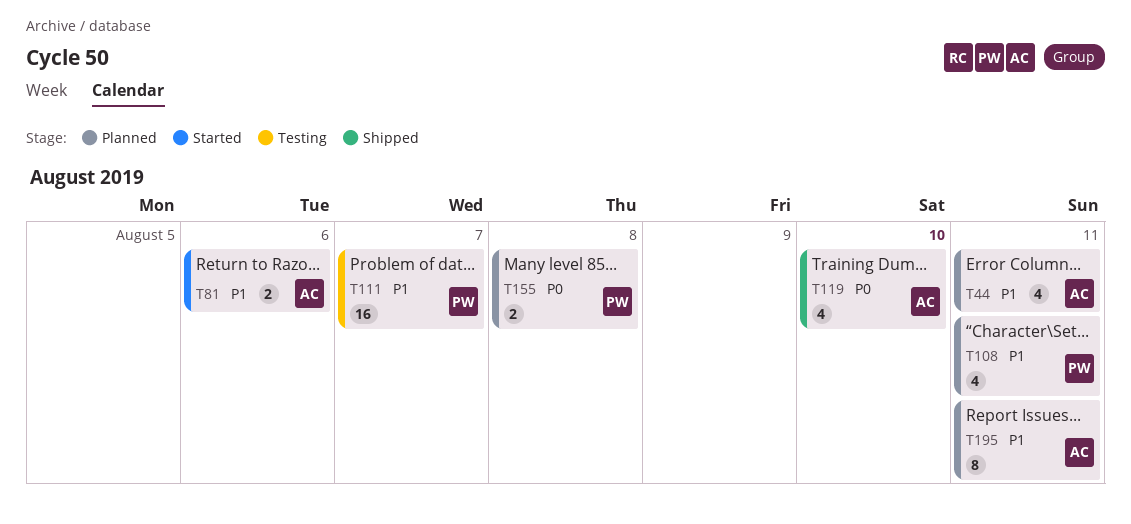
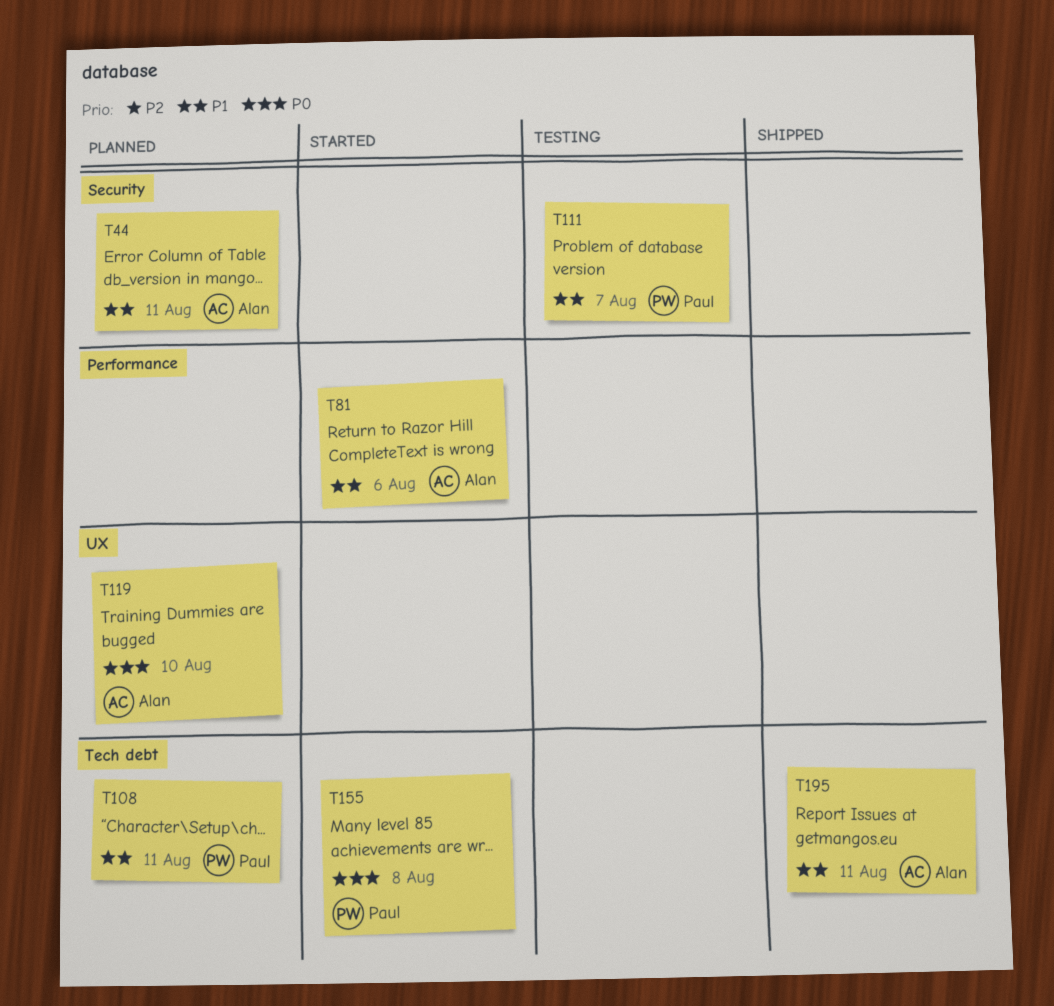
T119, status: Shipped -> Planned
T155, status: Planned -> Started
T195, status: Planned -> Shipped

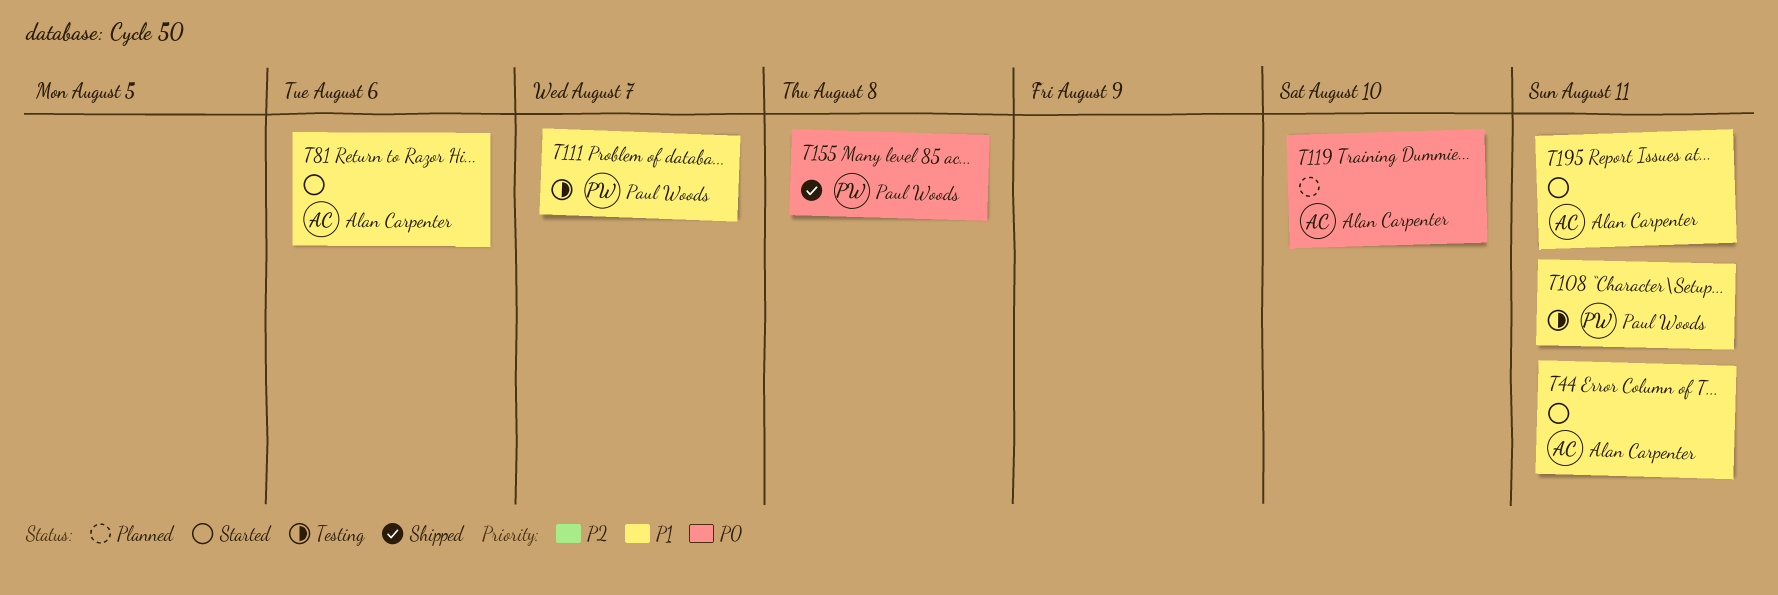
T44, status: Planned -> Started
T108, status: Planned -> Testing
T155, status: Started -> Shipped
T195, status: Shipped -> Started

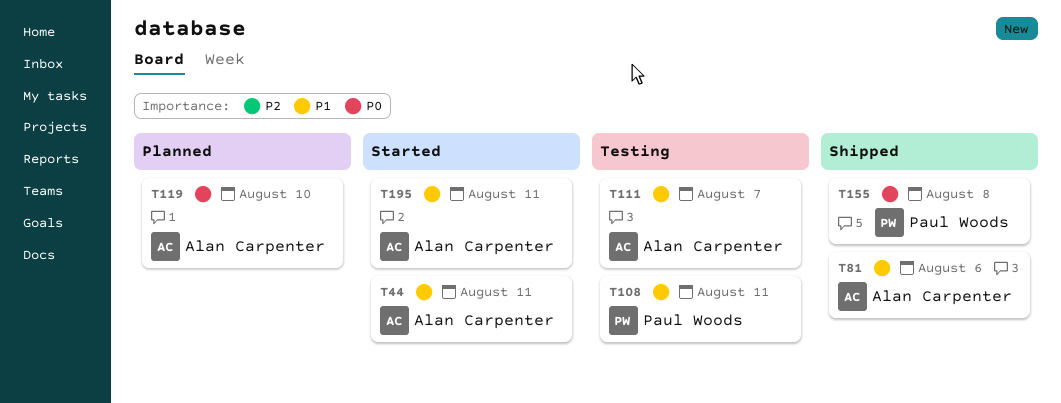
T81, status: Started -> Shipped
T111, owner: Paul Woods -> Alan Carpenter

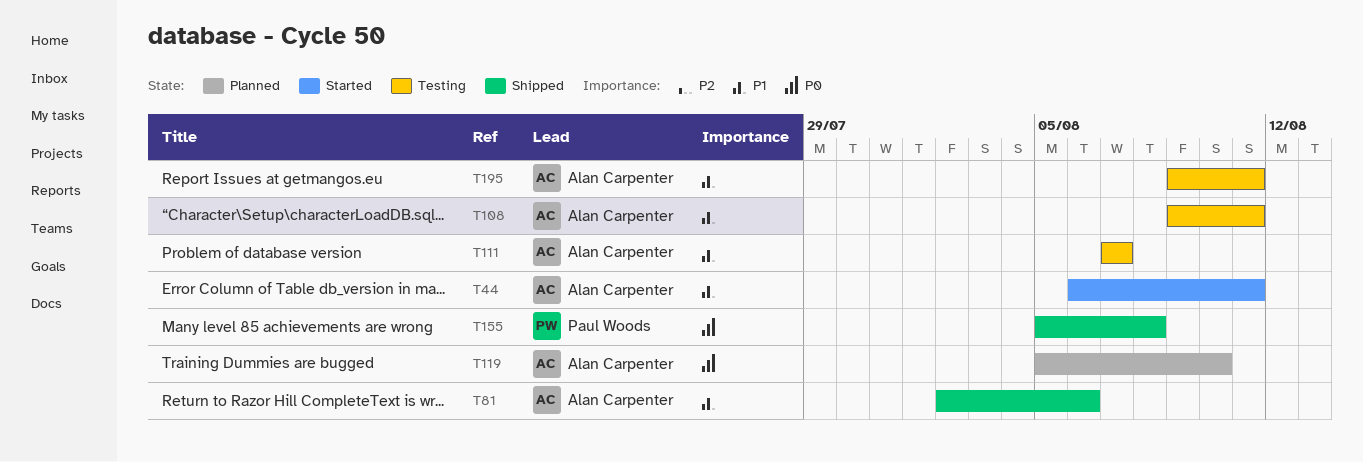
T108, owner: Paul Woods -> Alan Carpenter
T195, status: Started -> Testing

